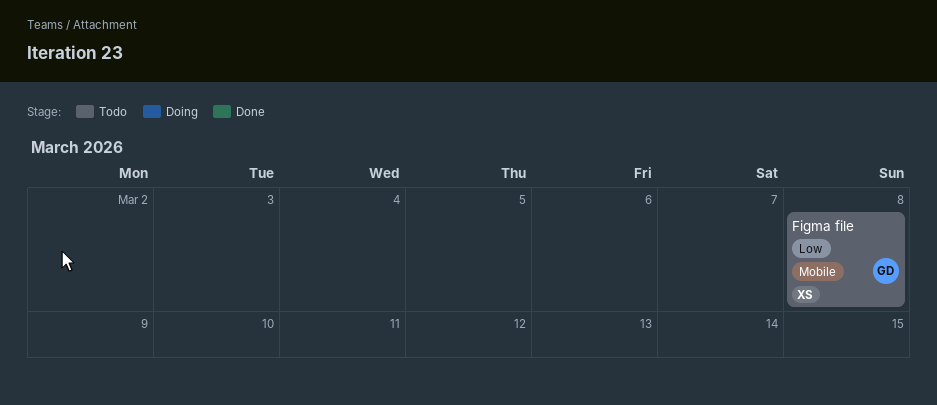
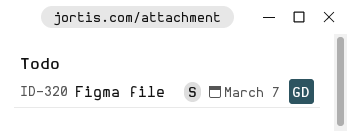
Figma file, estimate: XS -> S
Figma file, due: Mar 8 -> Mar 7

